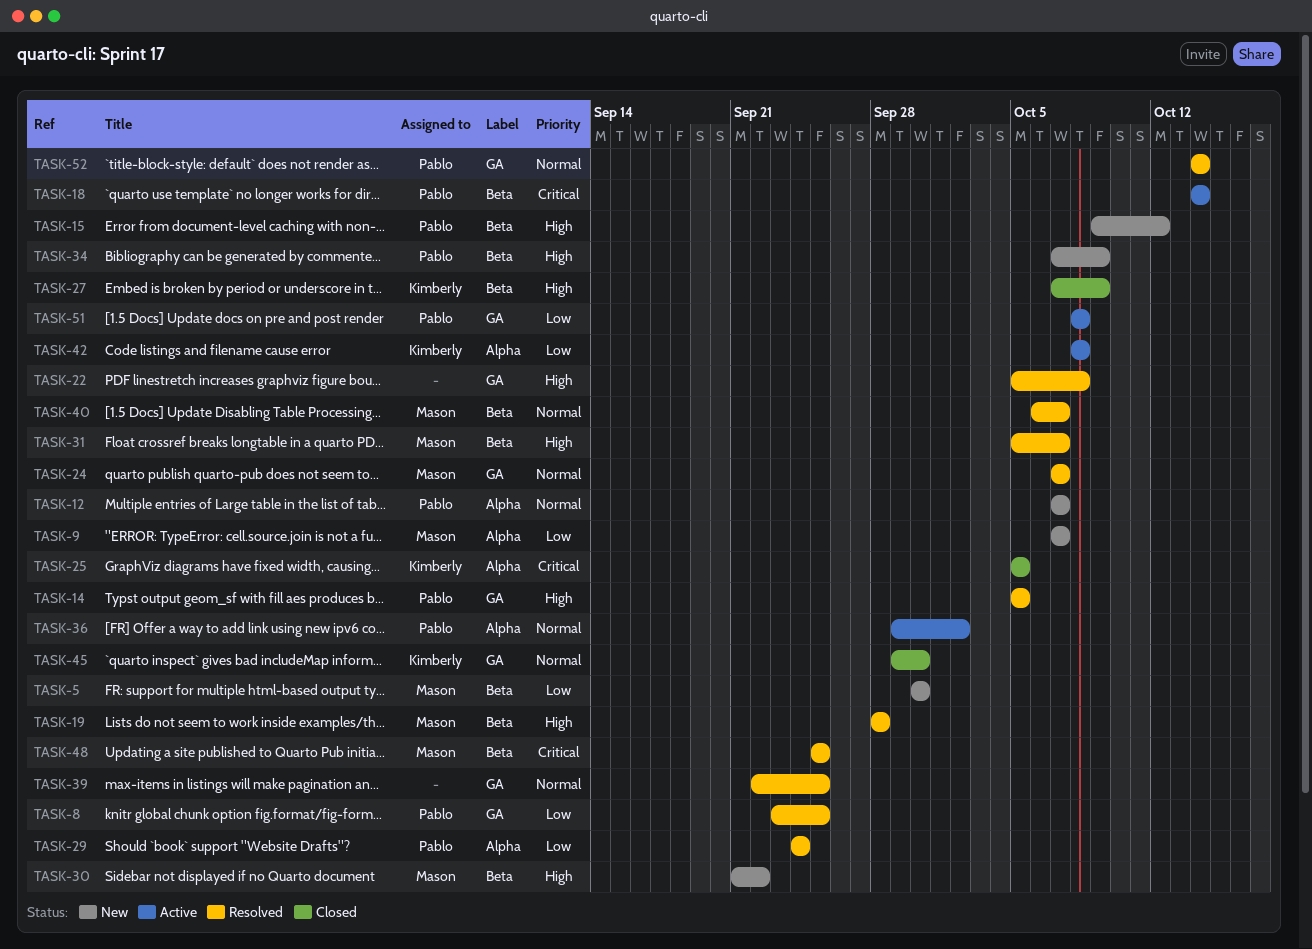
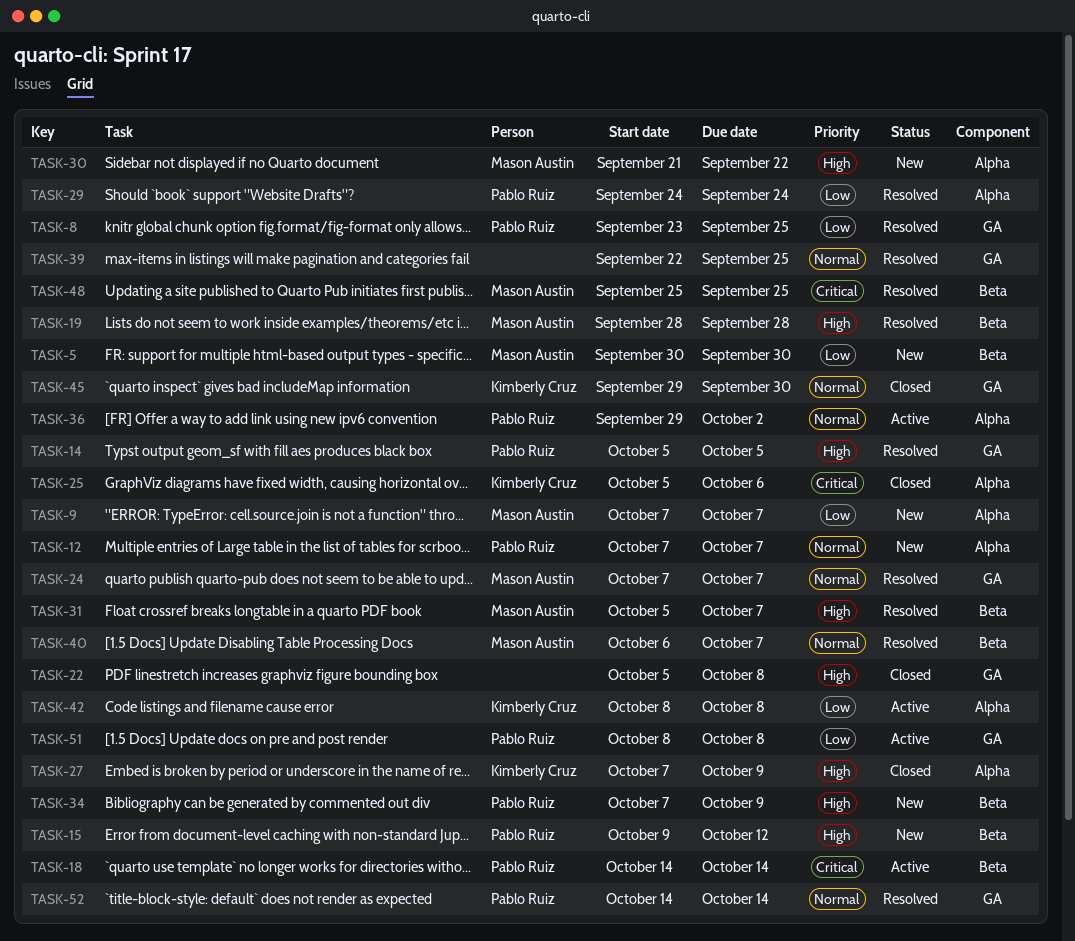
TASK-22, status: Resolved -> Closed
TASK-25, due: Oct 5 -> Oct 6
TASK-27, label: Beta -> Alpha
TASK-30, label: Beta -> Alpha

